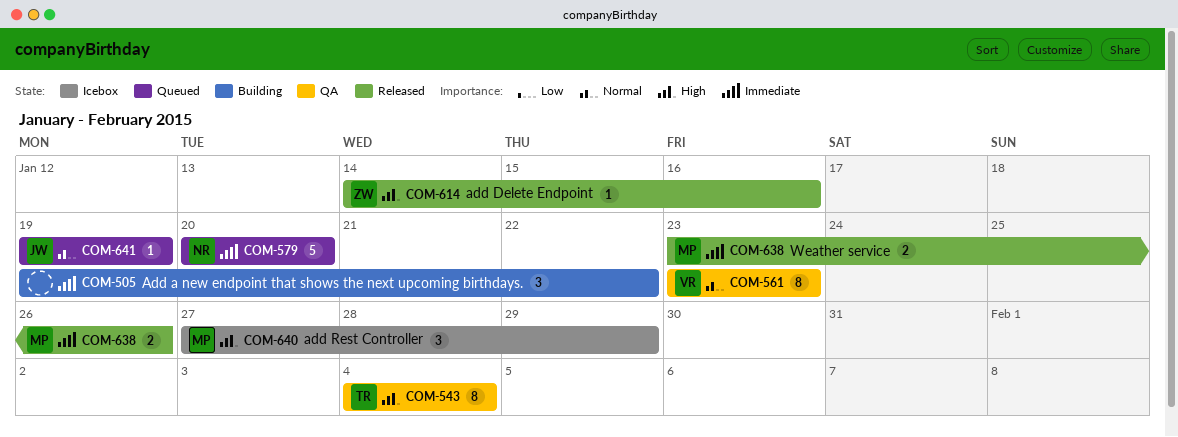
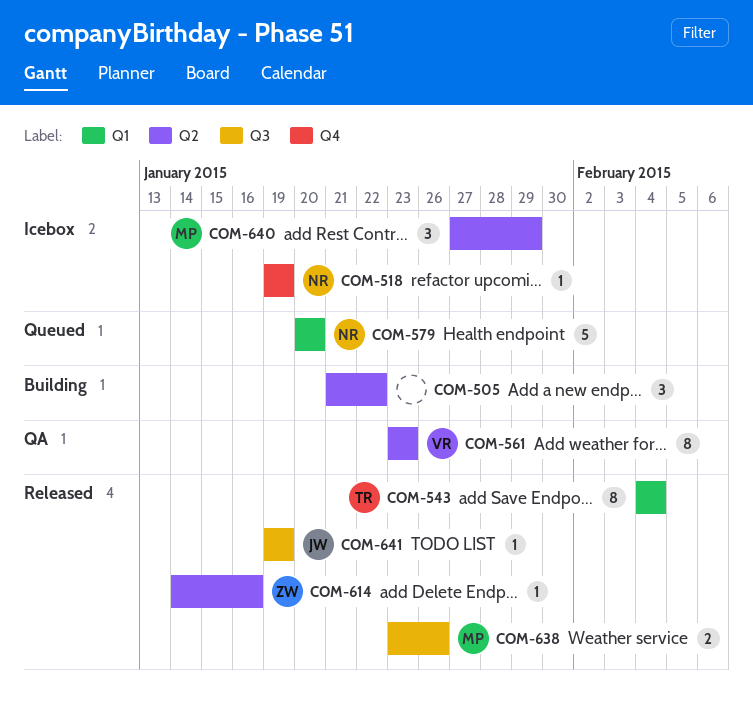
COM-505, start: Jan 19 -> Jan 21
COM-518: none -> present
COM-543, status: QA -> Released
COM-641, status: Queued -> Released

